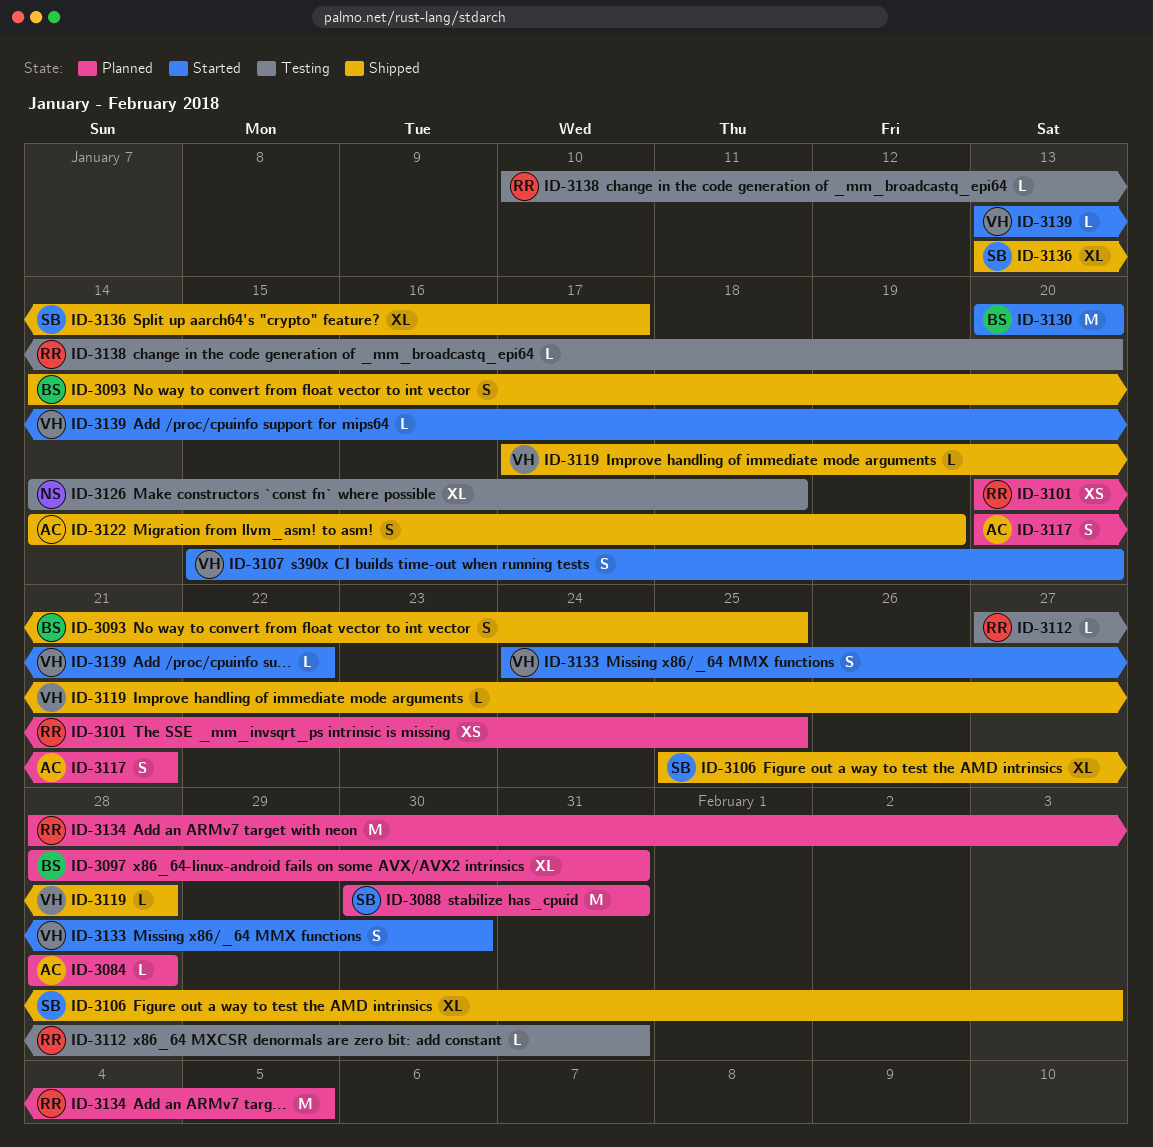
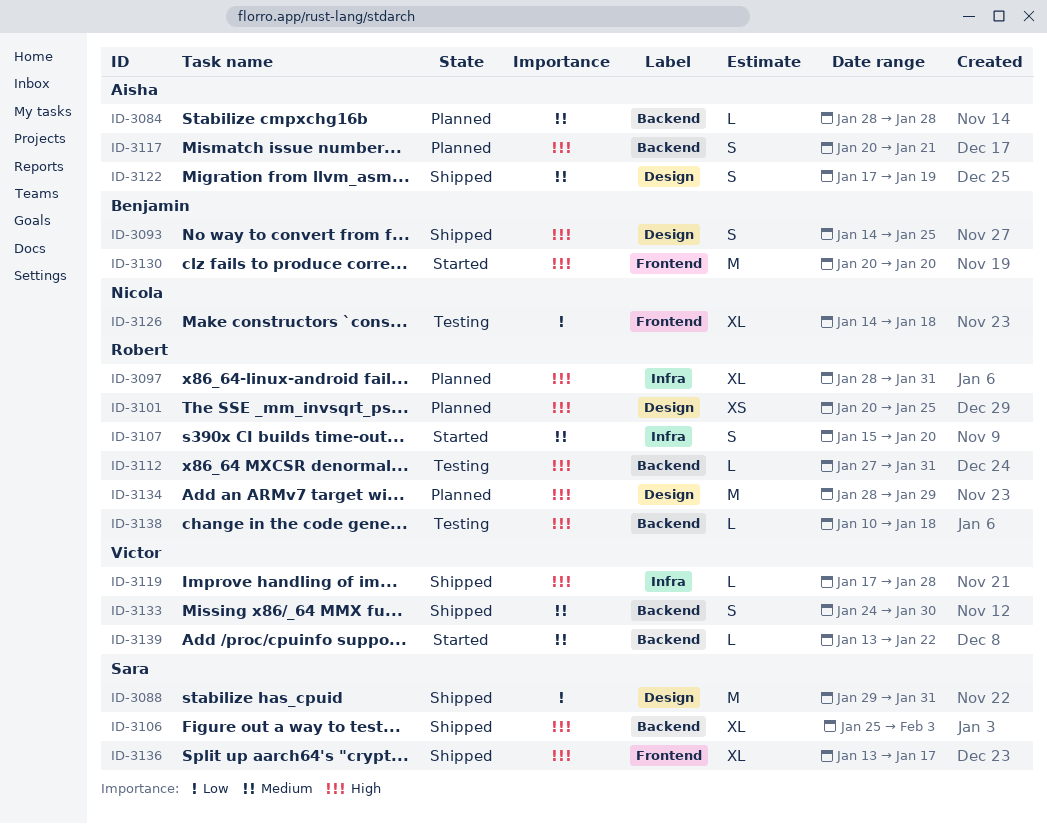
ID-3088, status: Planned -> Shipped
ID-3088, start: Jan 30 -> Jan 29
ID-3097, owner: Benjamin -> Robert
ID-3107, owner: Victor -> Robert
ID-3122, start: Jan 14 -> Jan 17
ID-3133, status: Started -> Shipped
ID-3134, due: Feb 5 -> Jan 29
ID-3138, due: Jan 20 -> Jan 18

